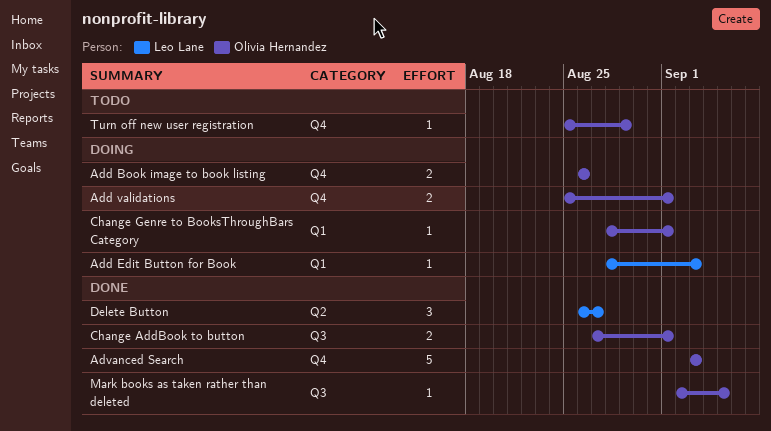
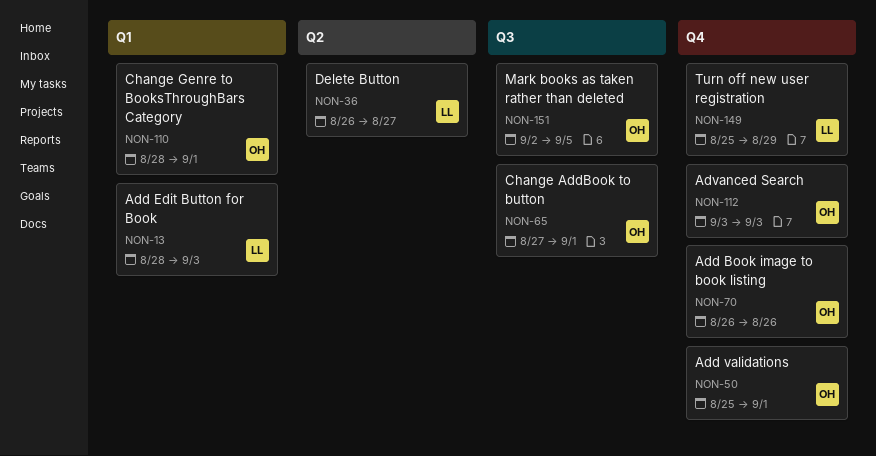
Turn off new user registration, owner: Olivia Hernandez -> Leo Lane

